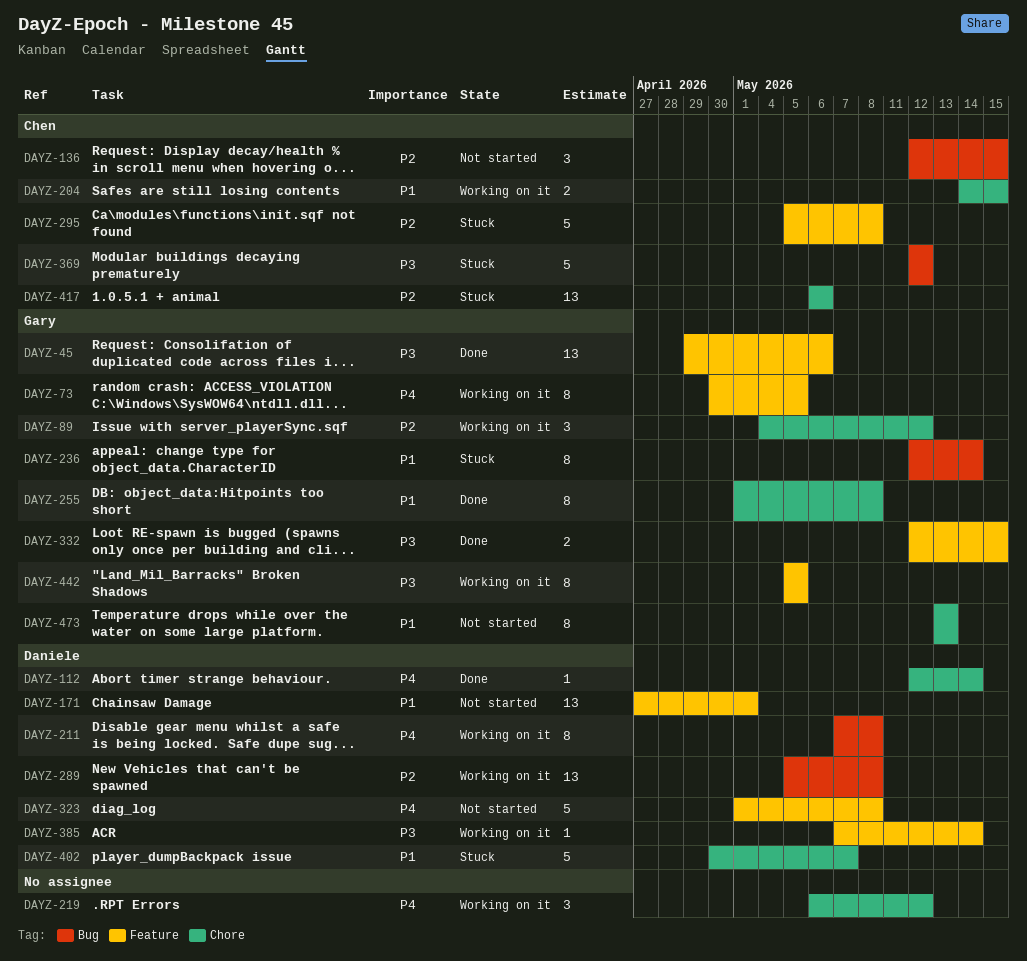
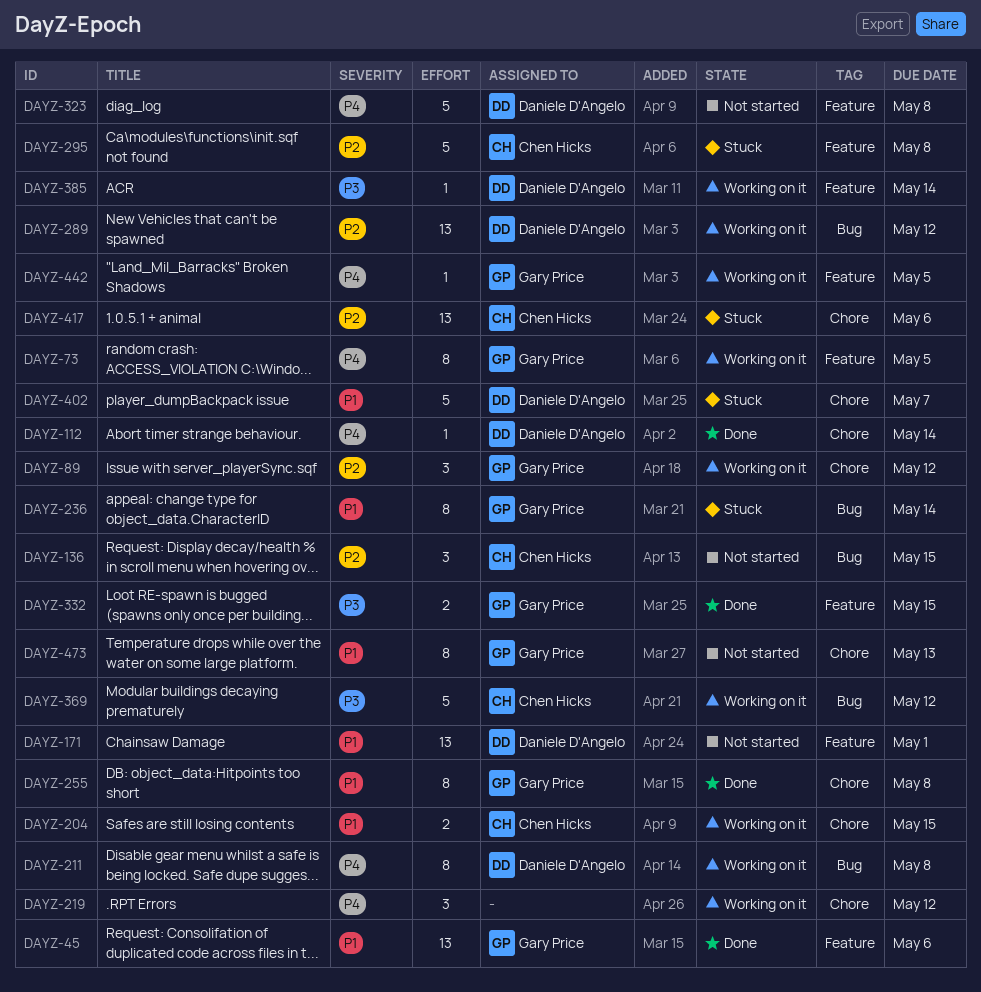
DAYZ-45, priority: P3 -> P1
DAYZ-289, due: May 8 -> May 12
DAYZ-369, status: Stuck -> Working on it
DAYZ-442, priority: P3 -> P4
DAYZ-442, estimate: 8 -> 1

